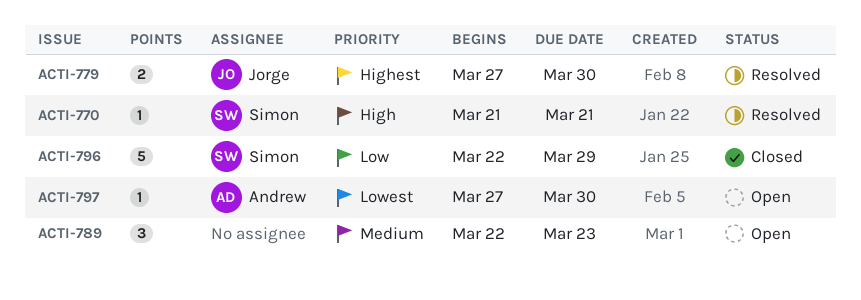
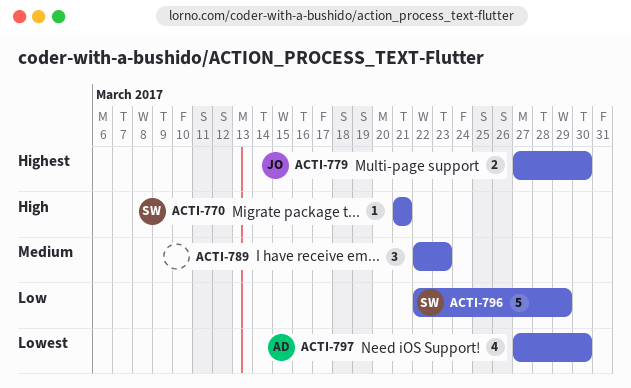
ACTI-797, estimate: 1 -> 4

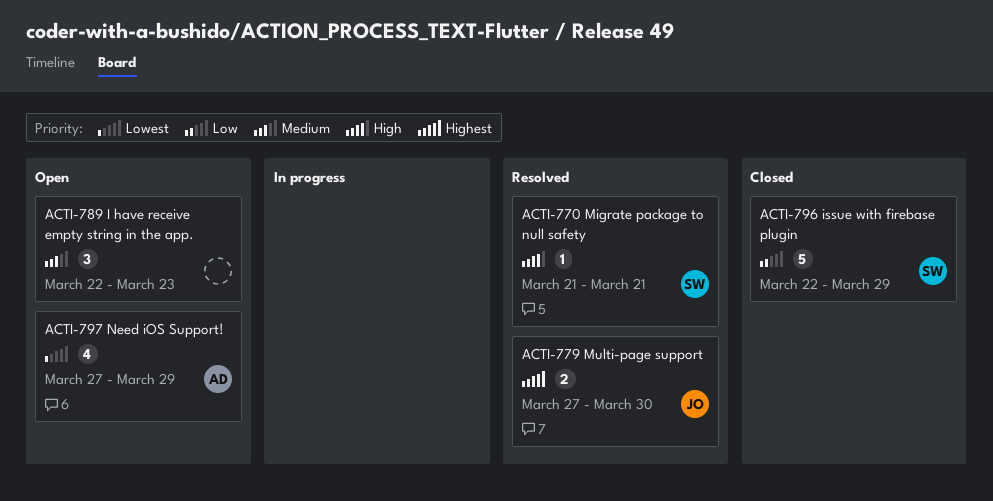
ACTI-797, due: Mar 30 -> Mar 29

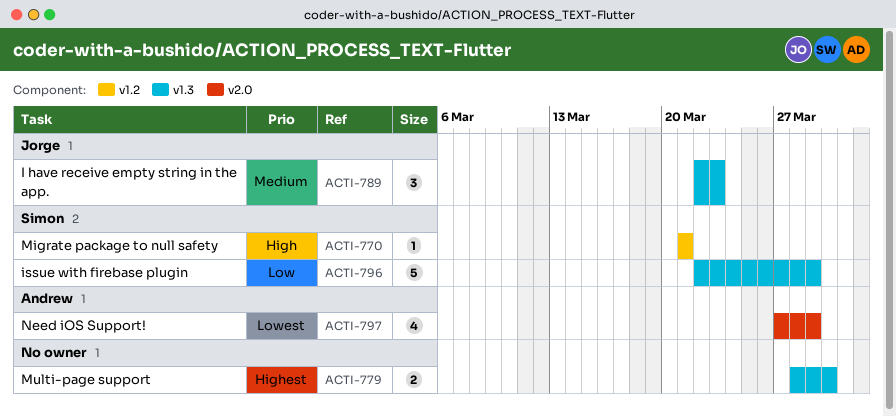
ACTI-779, owner: Jorge -> none
ACTI-779, start: Mar 27 -> Mar 28
ACTI-789, owner: none -> Jorge

